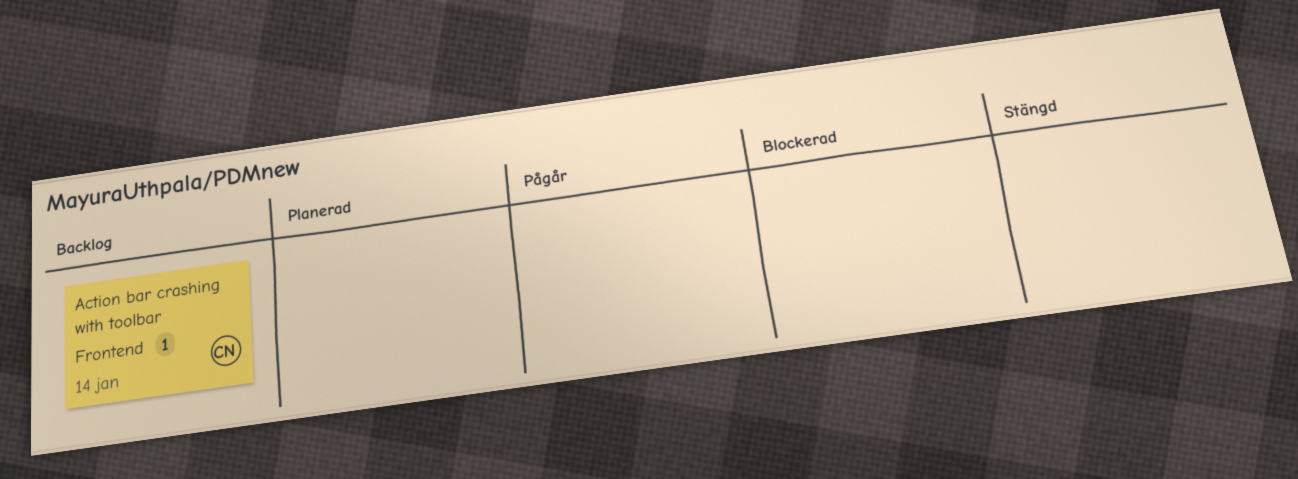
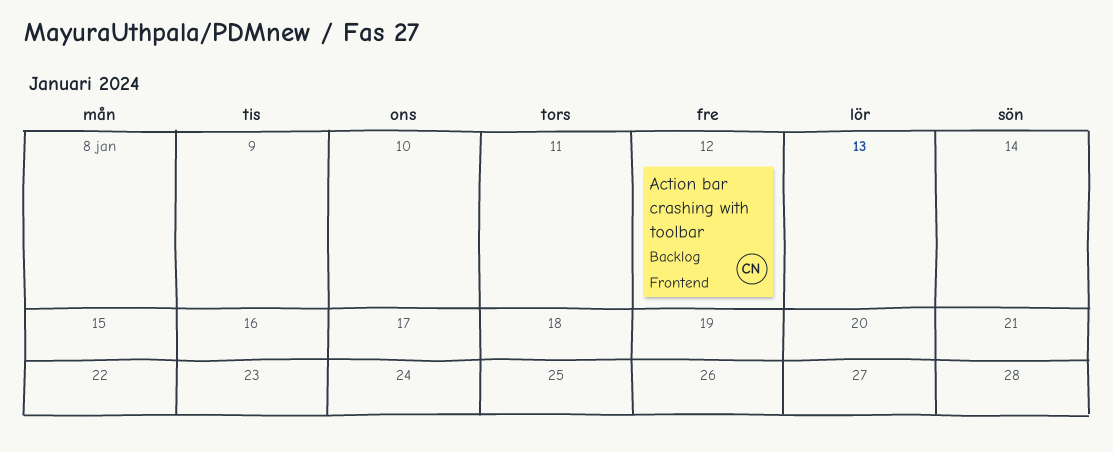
Action bar crashing with toolbar, due: Jan 14 -> Jan 12

